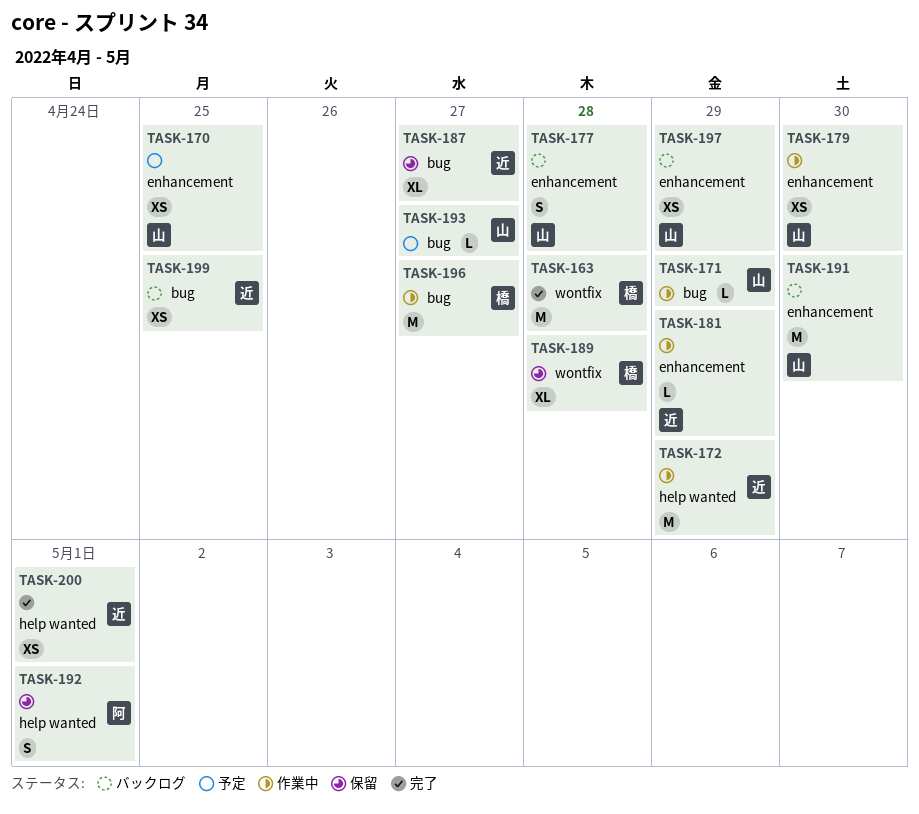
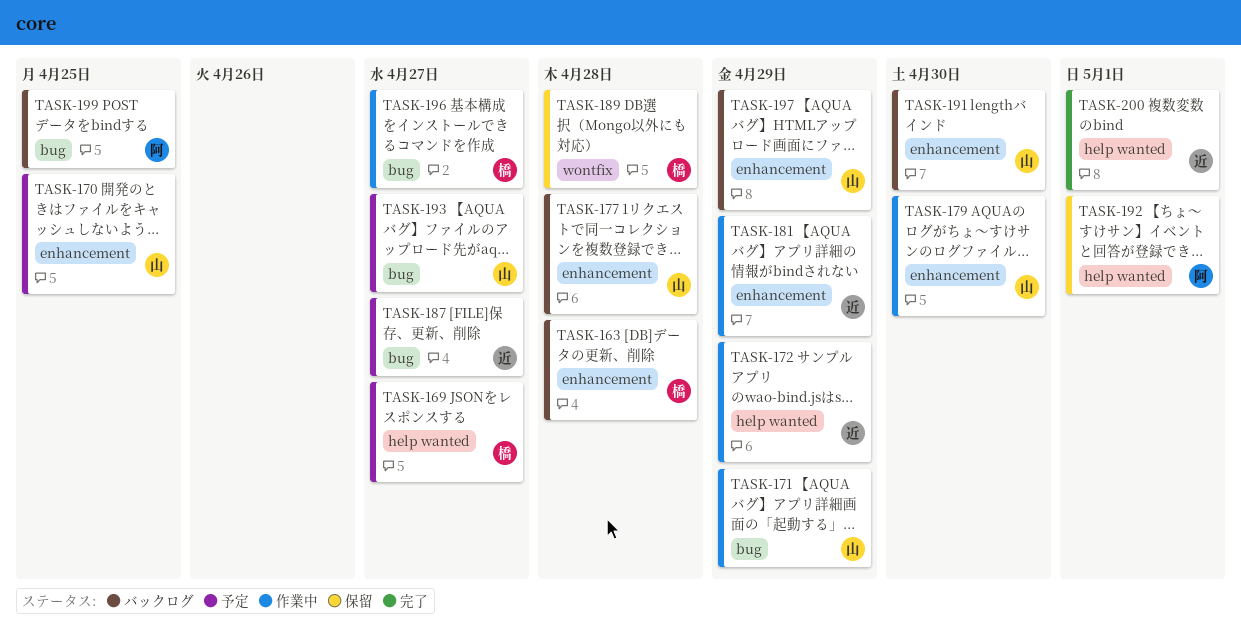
TASK-163, status: 完了 -> バックログ
TASK-163, label: wontfix -> enhancement
TASK-169: none -> present
TASK-187, status: 保留 -> 予定
TASK-199, owner: 近 -> 阿

